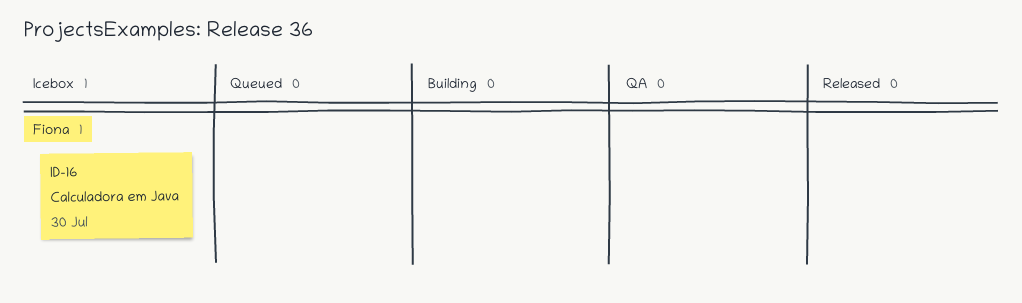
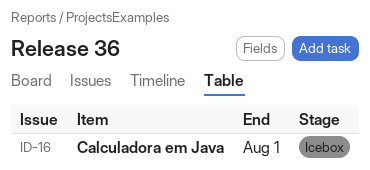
ID-16, due: Jul 30 -> Aug 1

